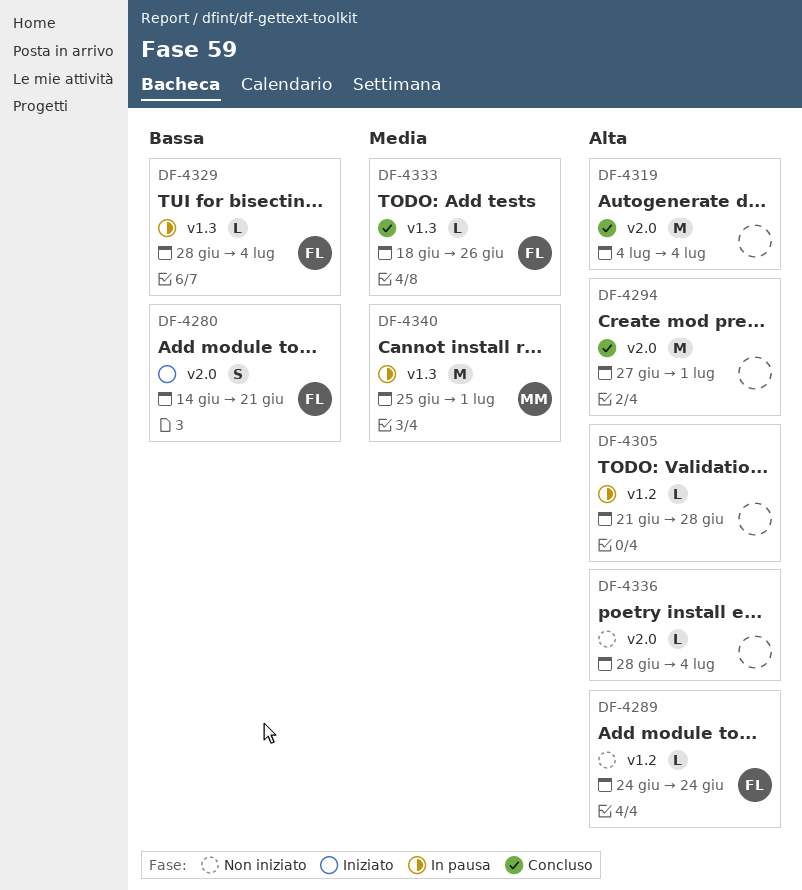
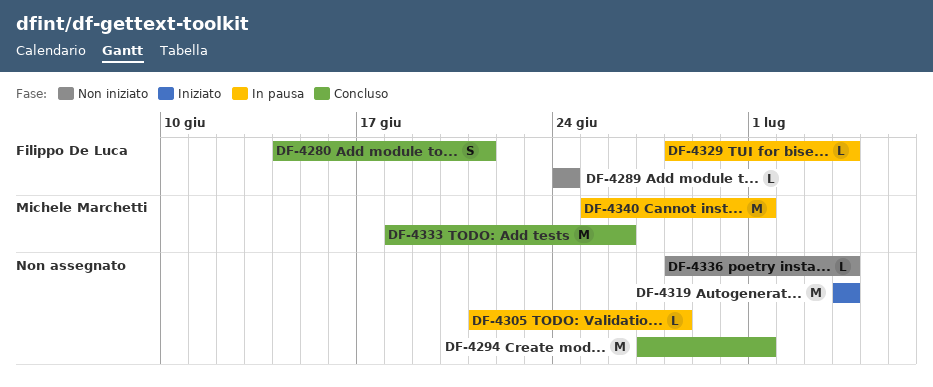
DF-4280, status: Iniziato -> Concluso
DF-4319, status: Concluso -> Iniziato
DF-4333, owner: Filippo De Luca -> Michele Marchetti
DF-4333, estimate: L -> M

